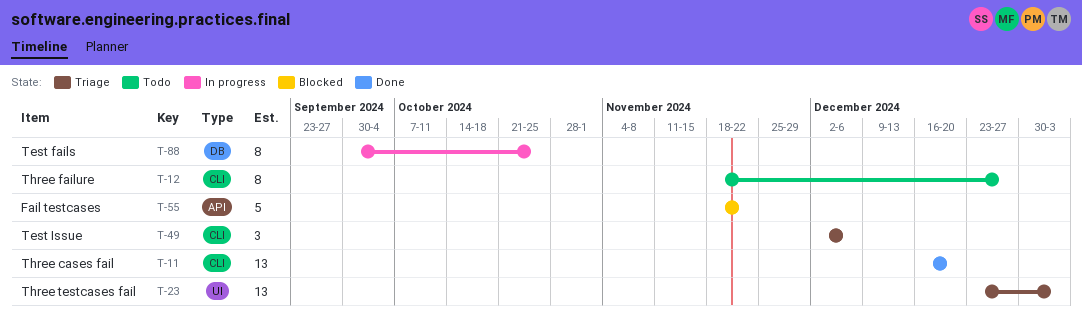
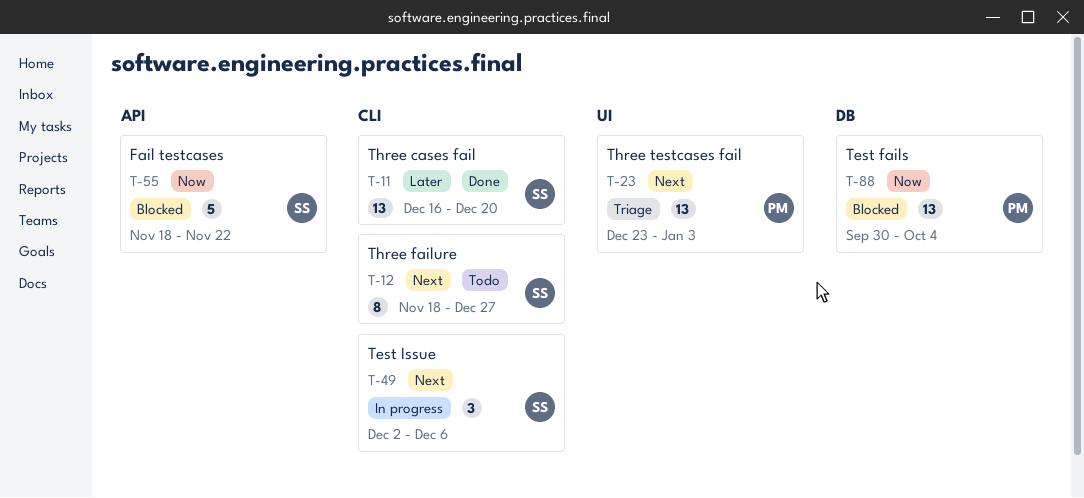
T-49, status: Triage -> In progress
T-88, status: In progress -> Blocked
T-88, estimate: 8 -> 13
T-88, due: Oct 25 -> Oct 4

